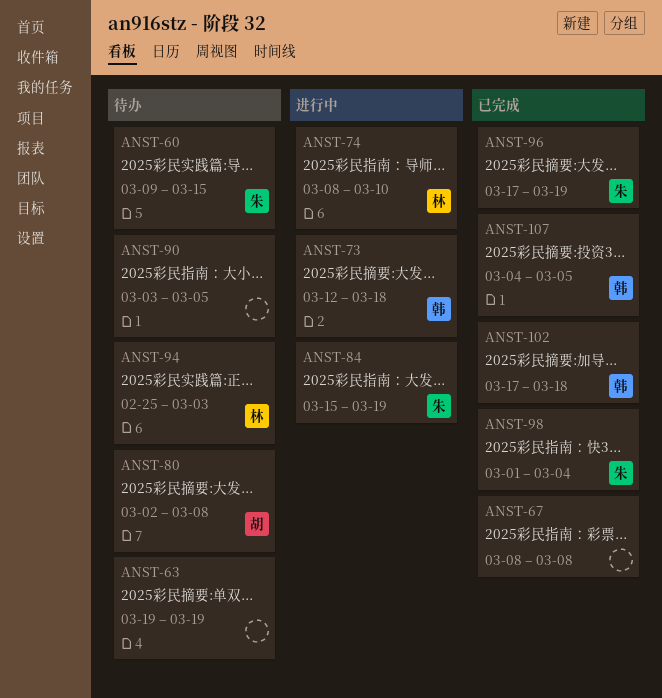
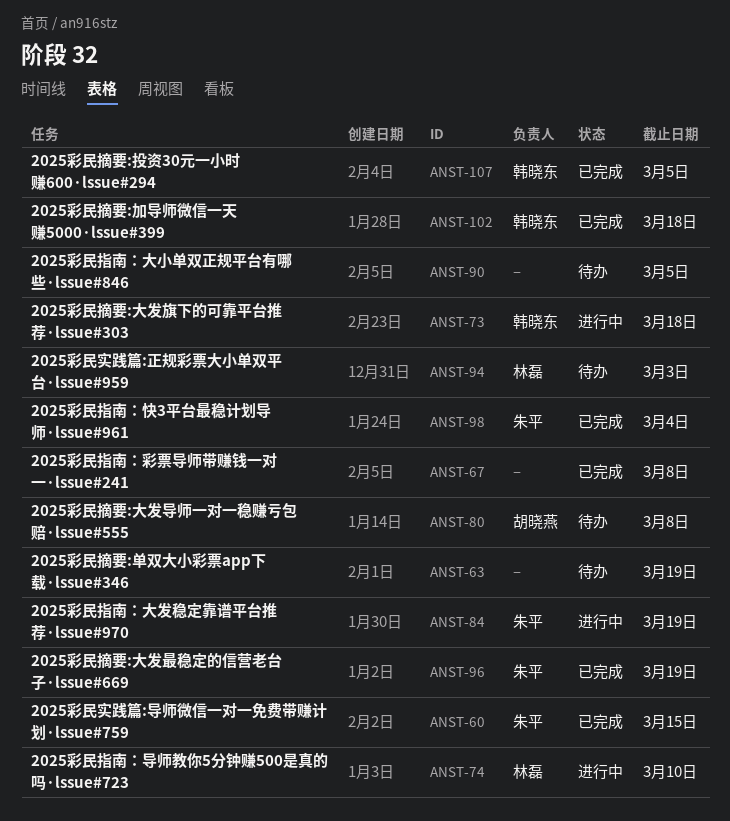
ANST-60, status: 待办 -> 已完成

